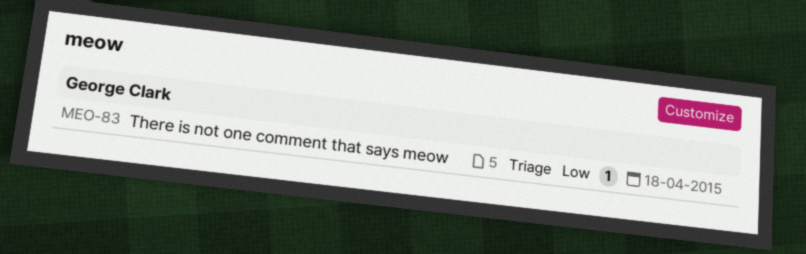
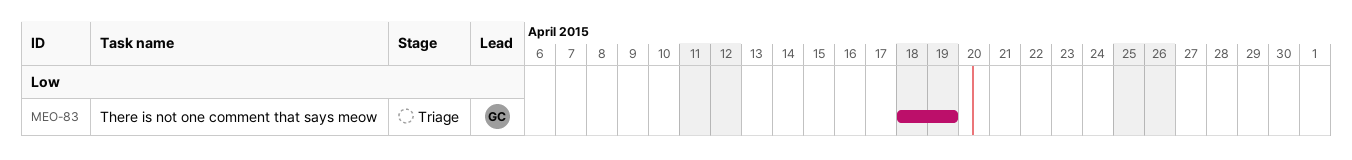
MEO-83, due: Apr 18 -> Apr 19

